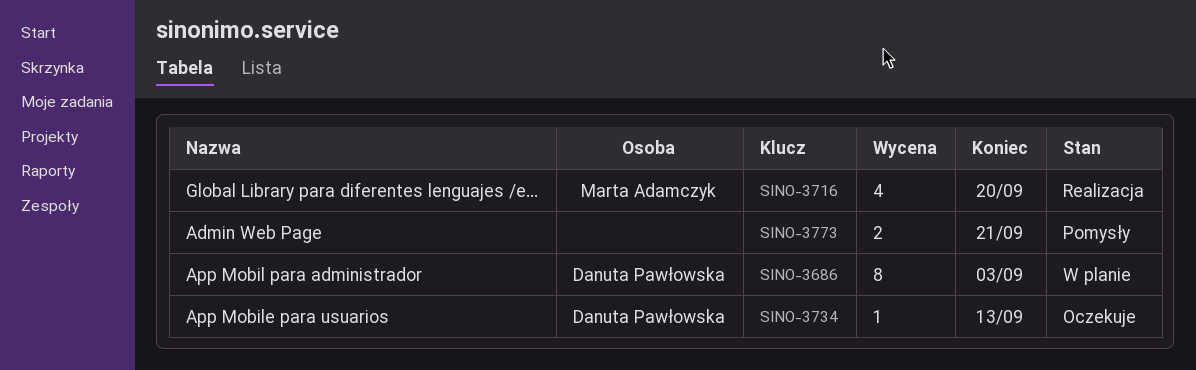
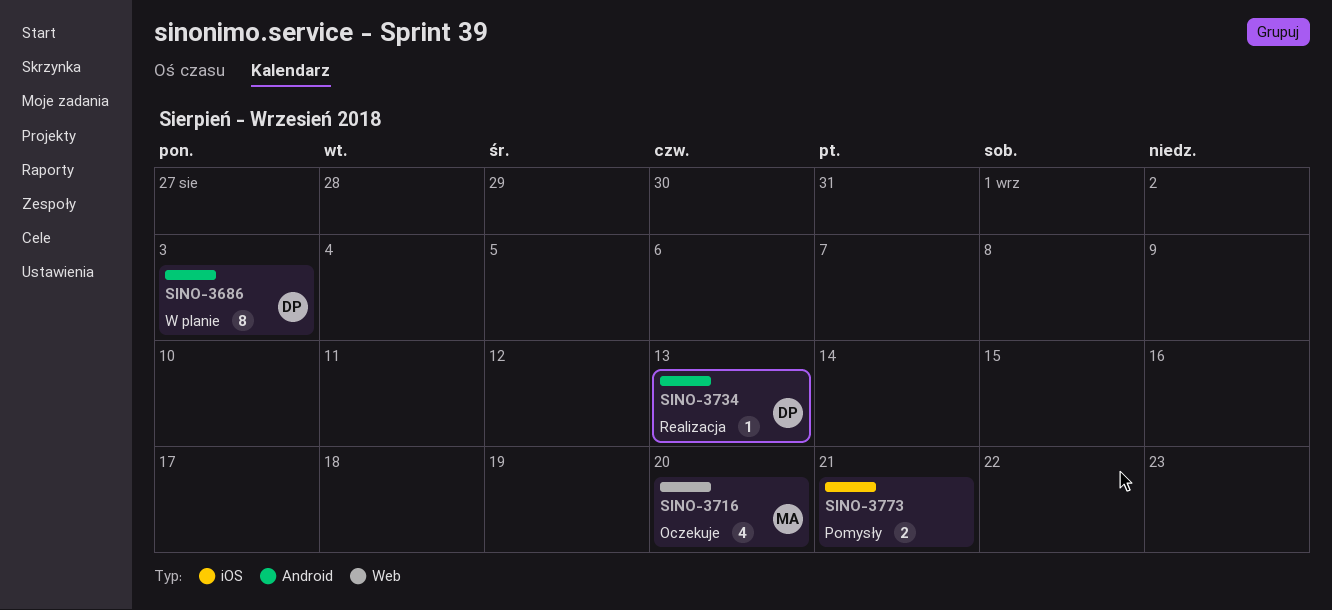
SINO-3716, status: Realizacja -> Oczekuje
SINO-3734, status: Oczekuje -> Realizacja

